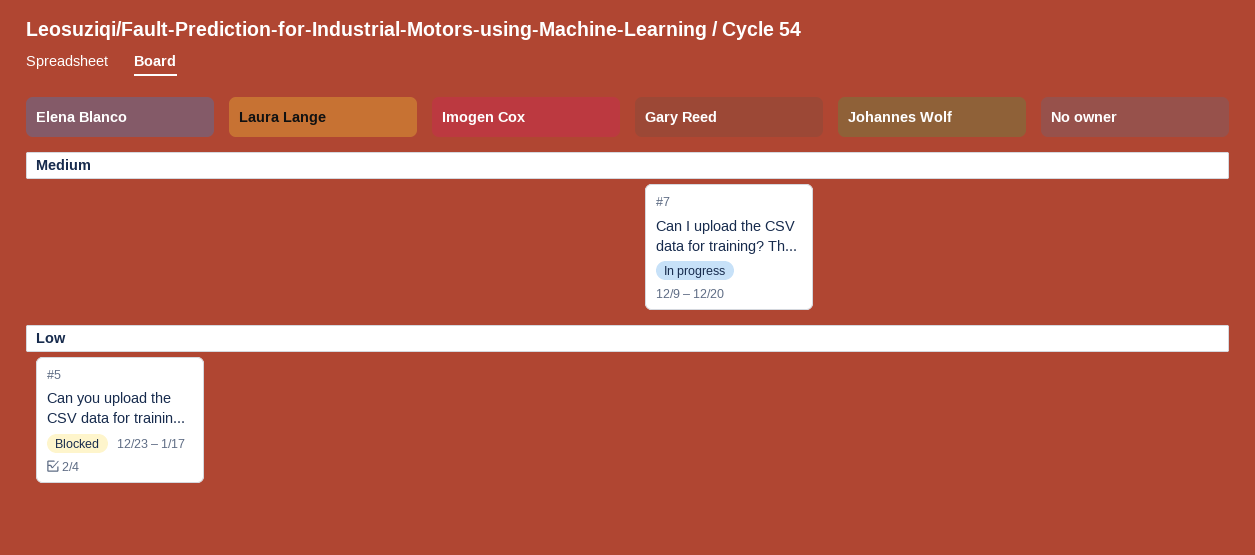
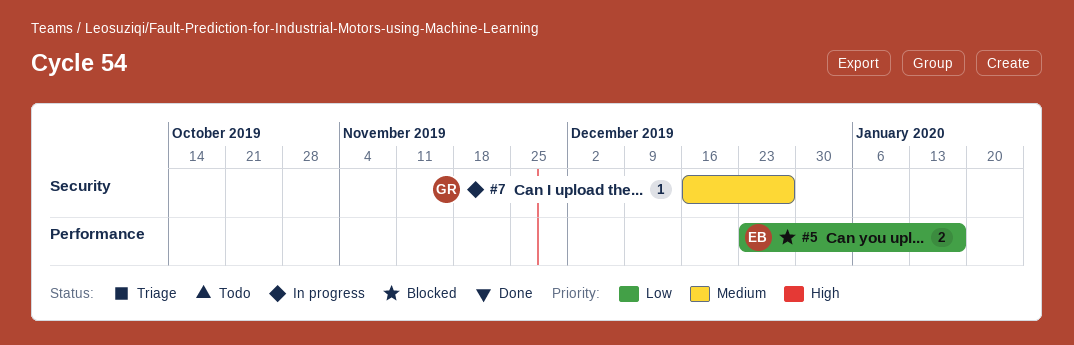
#7, start: Dec 9 -> Dec 16
#7, due: Dec 20 -> Dec 27

